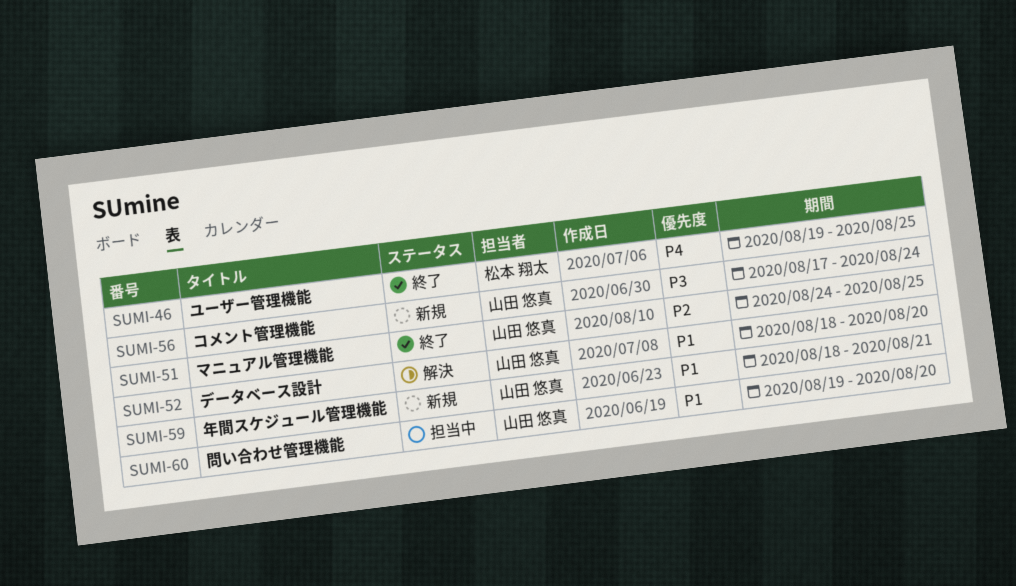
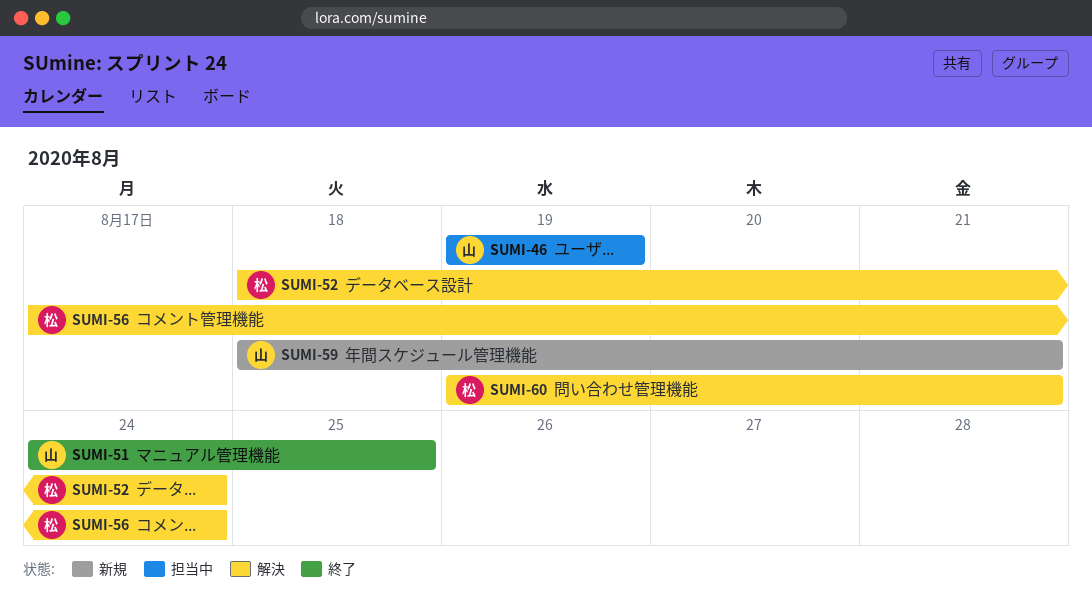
SUMI-46, status: 終了 -> 担当中
SUMI-46, owner: 松本 翔太 -> 山田 悠真
SUMI-46, due: Aug 25 -> Aug 19
SUMI-52, owner: 山田 悠真 -> 松本 翔太
SUMI-52, due: Aug 20 -> Aug 24
SUMI-56, status: 新規 -> 解決
SUMI-56, owner: 山田 悠真 -> 松本 翔太
SUMI-60, status: 担当中 -> 解決
SUMI-60, owner: 山田 悠真 -> 松本 翔太
SUMI-60, due: Aug 20 -> Aug 21

